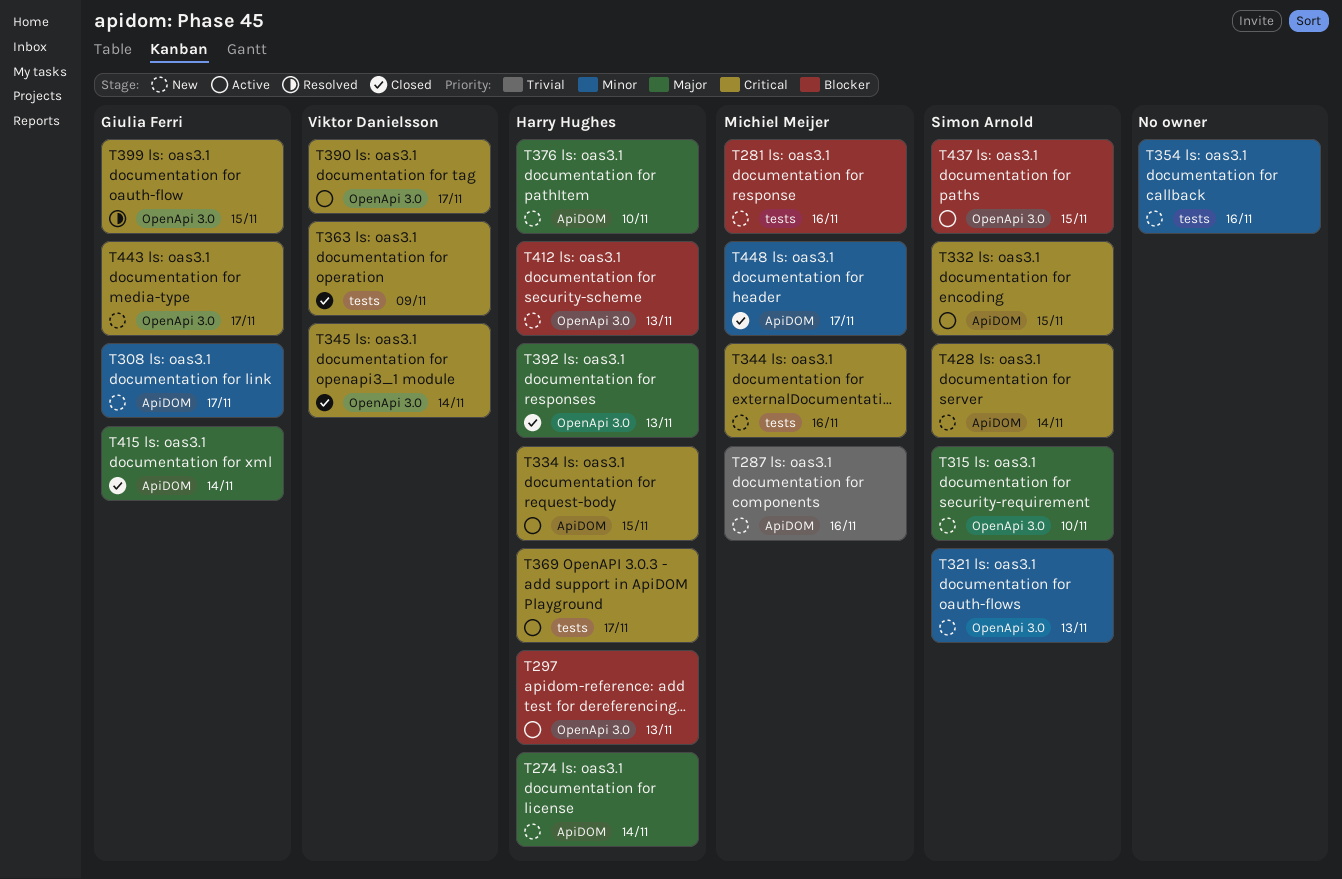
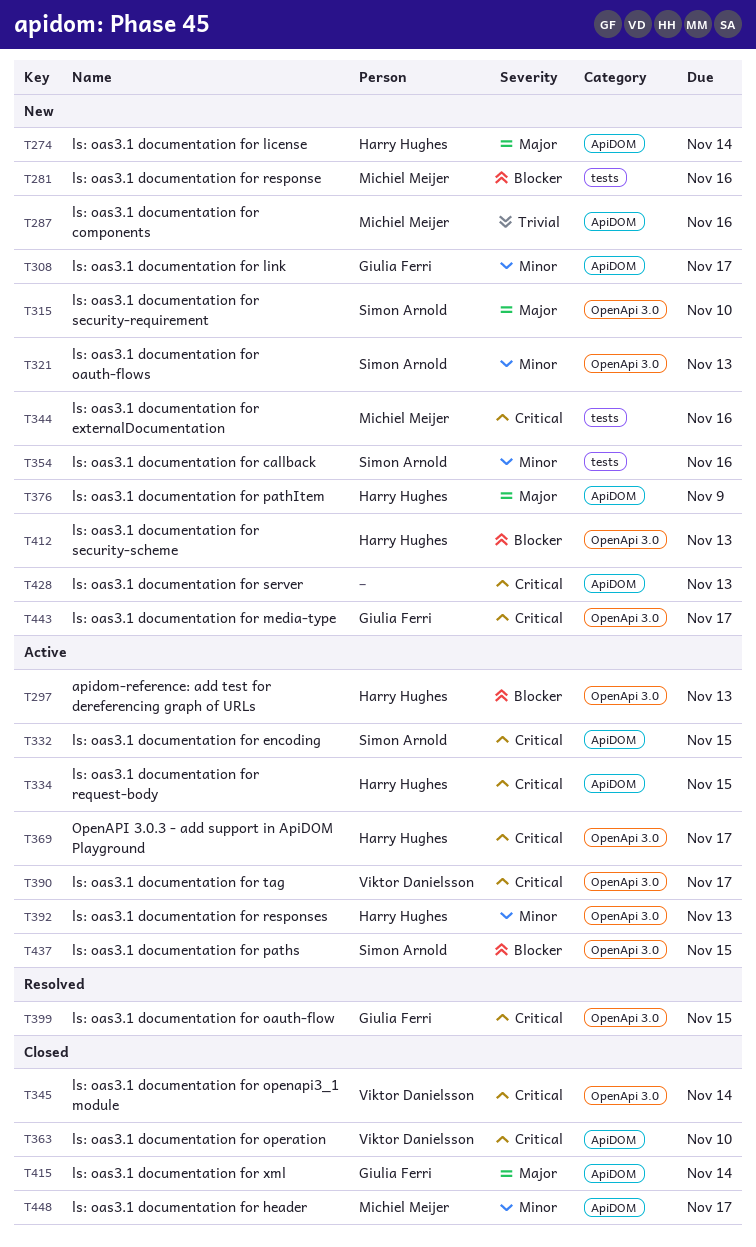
T354, owner: none -> Simon Arnold
T363, label: tests -> ApiDOM
T363, due: Nov 9 -> Nov 10
T369, label: tests -> OpenApi 3.0
T376, due: Nov 10 -> Nov 9
T392, status: Closed -> Active
T392, priority: Major -> Minor
T428, owner: Simon Arnold -> none
T428, due: Nov 14 -> Nov 13

